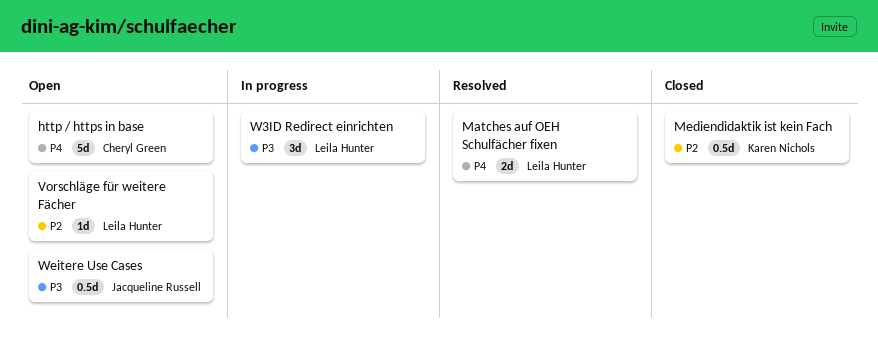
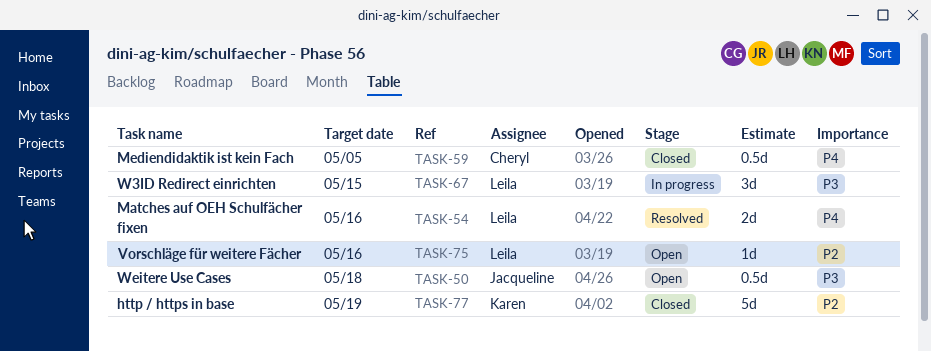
http / https in base, status: Open -> Closed
http / https in base, owner: Cheryl Green -> Karen Nichols
http / https in base, priority: P4 -> P2
Mediendidaktik ist kein Fach, owner: Karen Nichols -> Cheryl Green
Mediendidaktik ist kein Fach, priority: P2 -> P4

